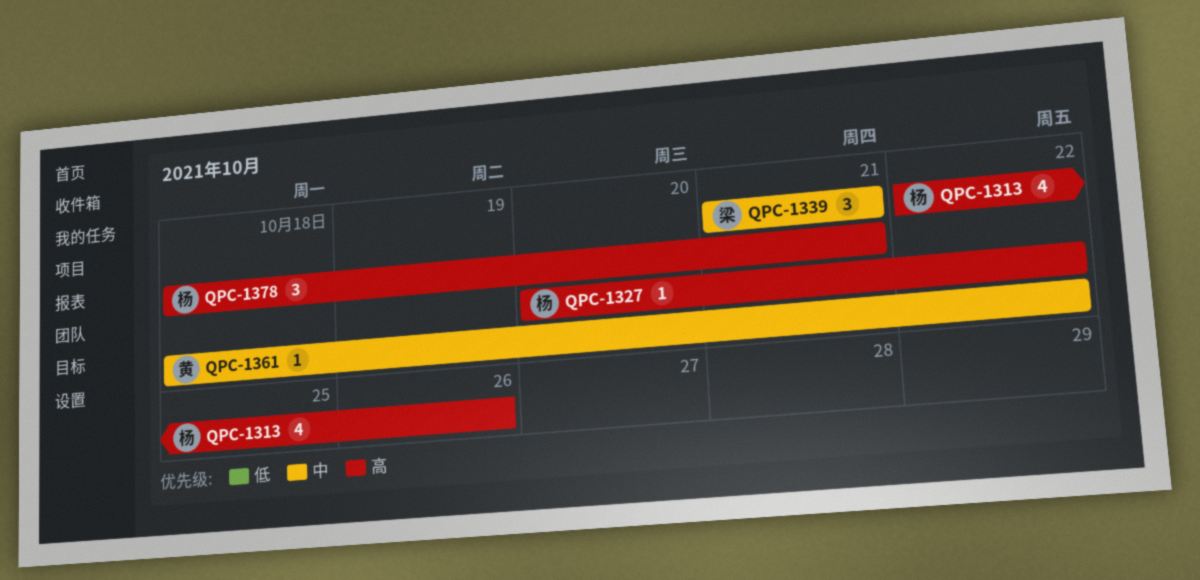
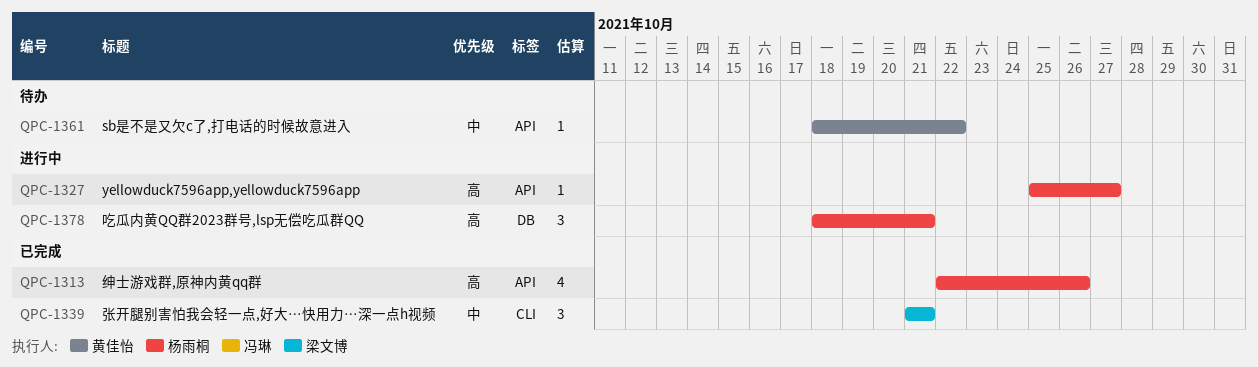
QPC-1327, start: Oct 20 -> Oct 25
QPC-1327, due: Oct 22 -> Oct 27

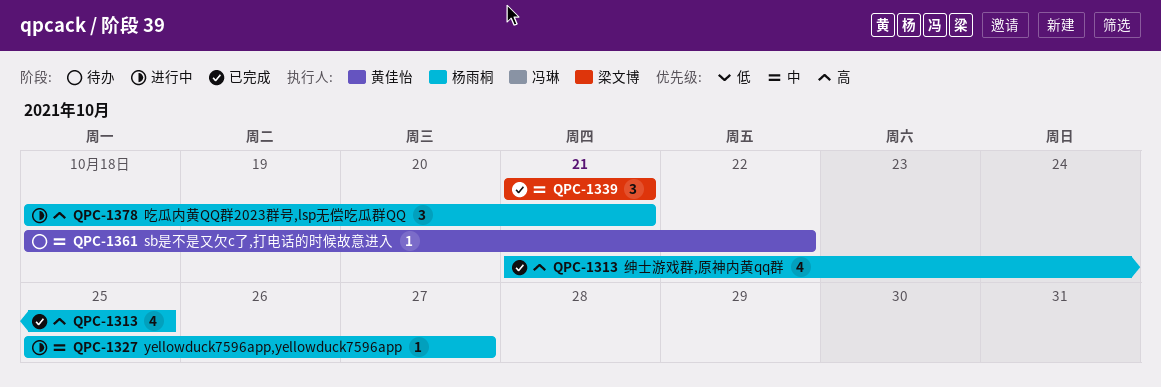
QPC-1313, start: Oct 22 -> Oct 21
QPC-1313, due: Oct 26 -> Oct 25
QPC-1327, priority: 高 -> 中

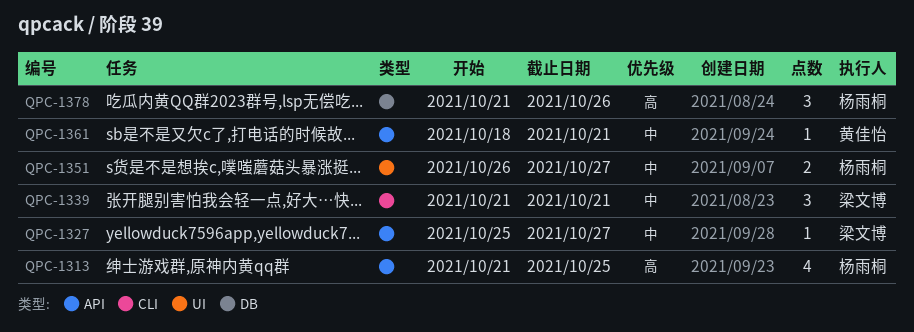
QPC-1327, owner: 杨雨桐 -> 梁文博
QPC-1351: none -> present
QPC-1361, due: Oct 22 -> Oct 21
QPC-1378, start: Oct 18 -> Oct 21
QPC-1378, due: Oct 21 -> Oct 26

